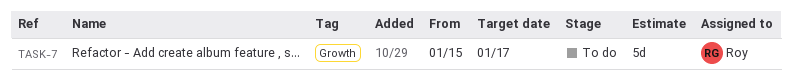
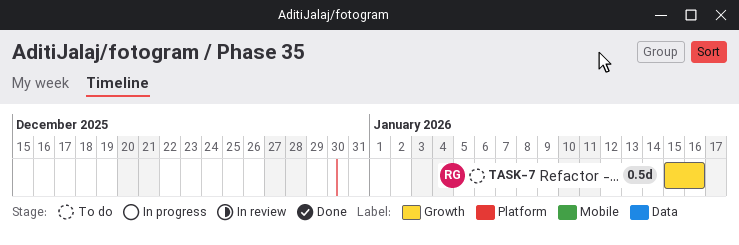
TASK-7, estimate: 5d -> 0.5d
TASK-7, due: Jan 17 -> Jan 16

